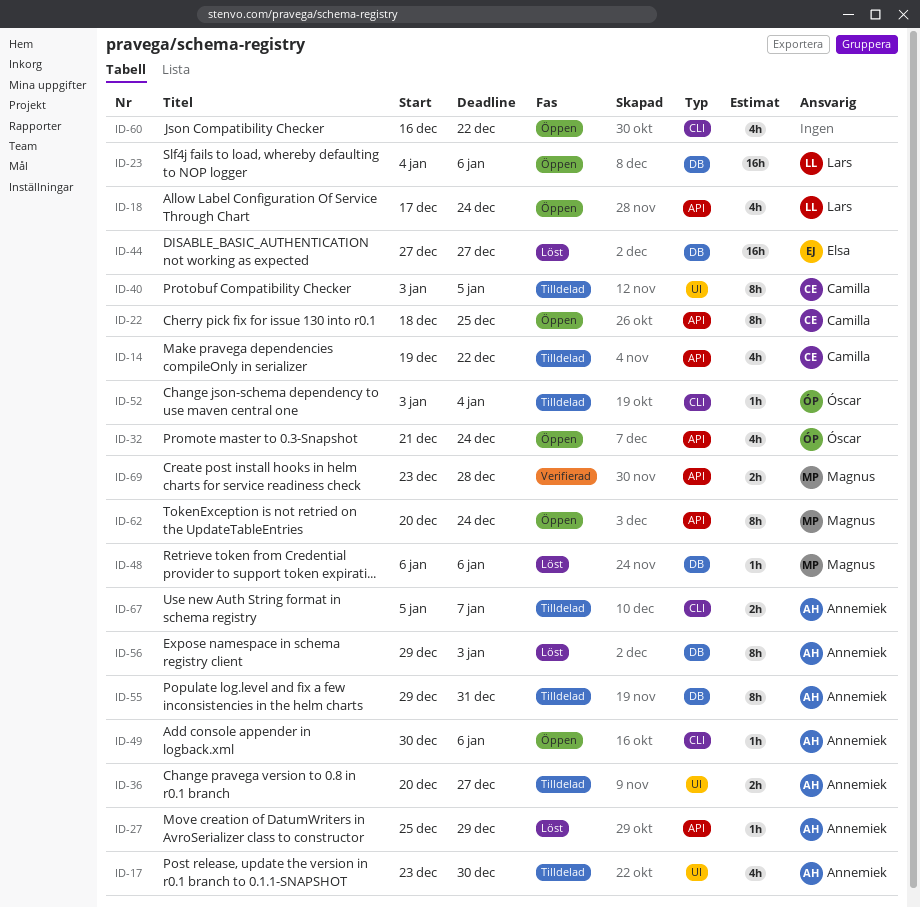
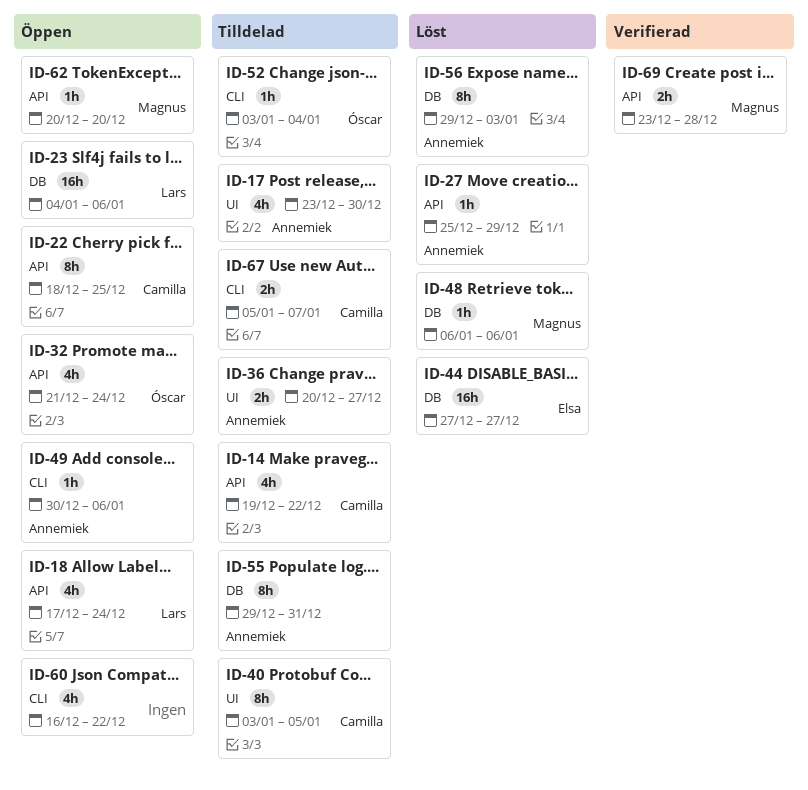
ID-62, estimate: 8h -> 1h
ID-62, due: Dec 24 -> Dec 20
ID-67, owner: Annemiek -> Camilla

